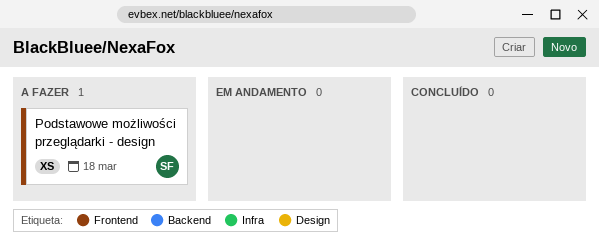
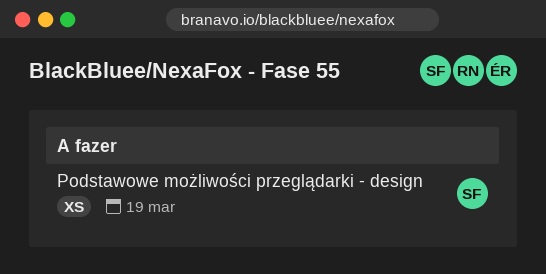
Podstawowe możliwości przeglądarki - design, due: Mar 18 -> Mar 19

